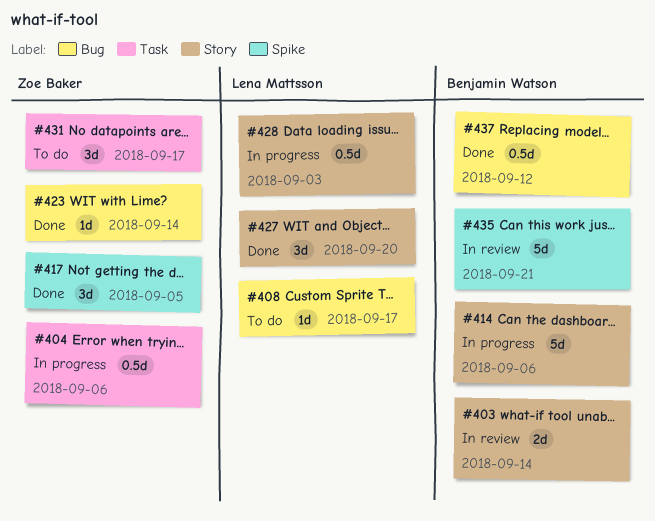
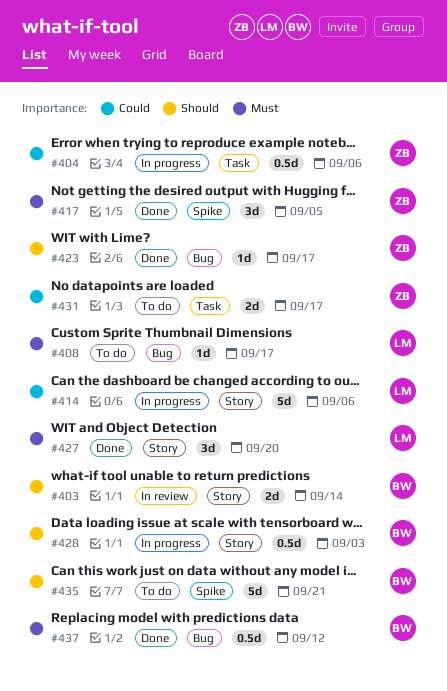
#414, owner: Benjamin Watson -> Lena Mattsson
#423, due: Sep 14 -> Sep 17
#428, owner: Lena Mattsson -> Benjamin Watson
#431, estimate: 3d -> 2d
#435, status: In review -> To do

